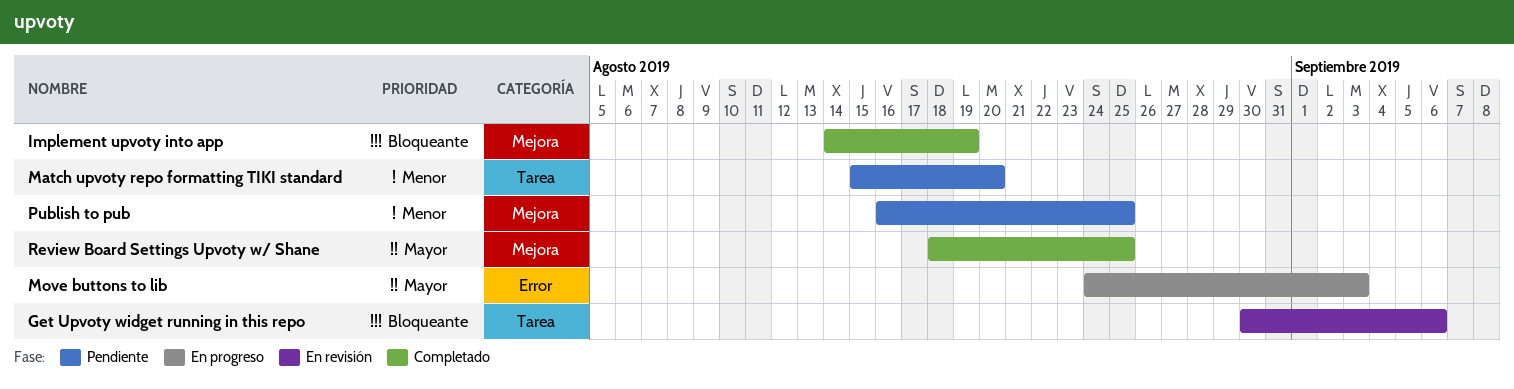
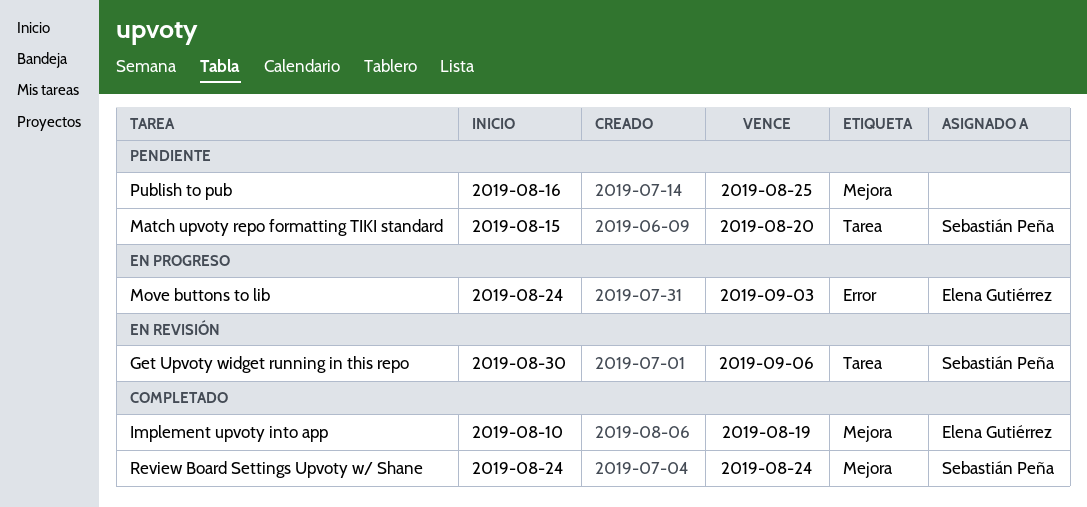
Implement upvoty into app, start: Aug 14 -> Aug 10
Review Board Settings Upvoty w/ Shane, start: Aug 18 -> Aug 24
Review Board Settings Upvoty w/ Shane, due: Aug 25 -> Aug 24

